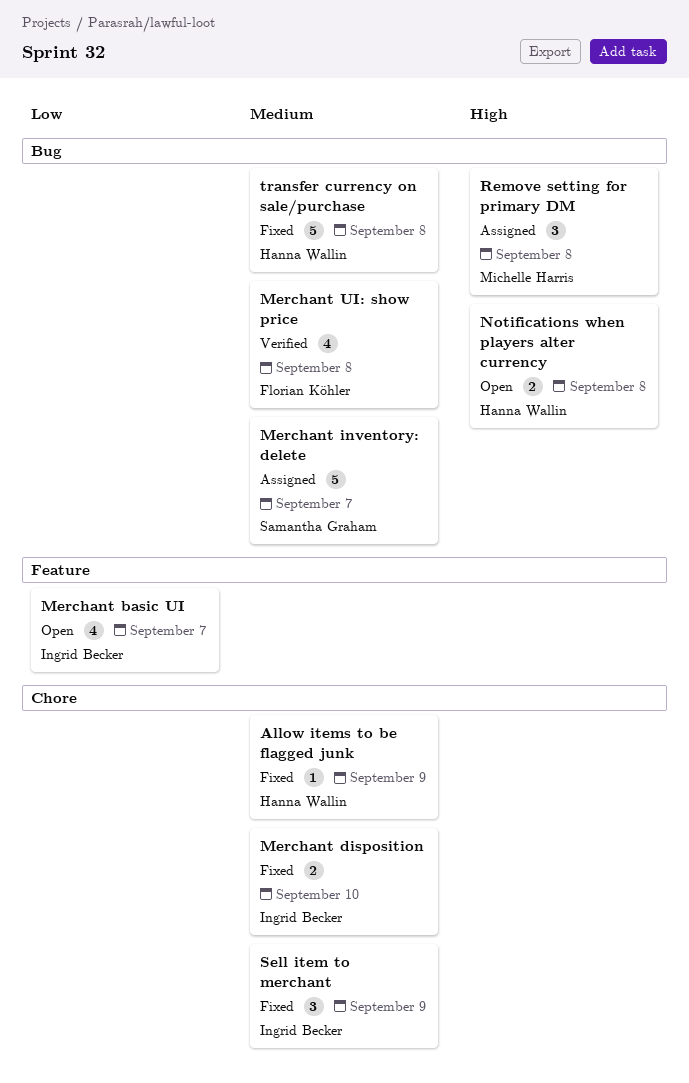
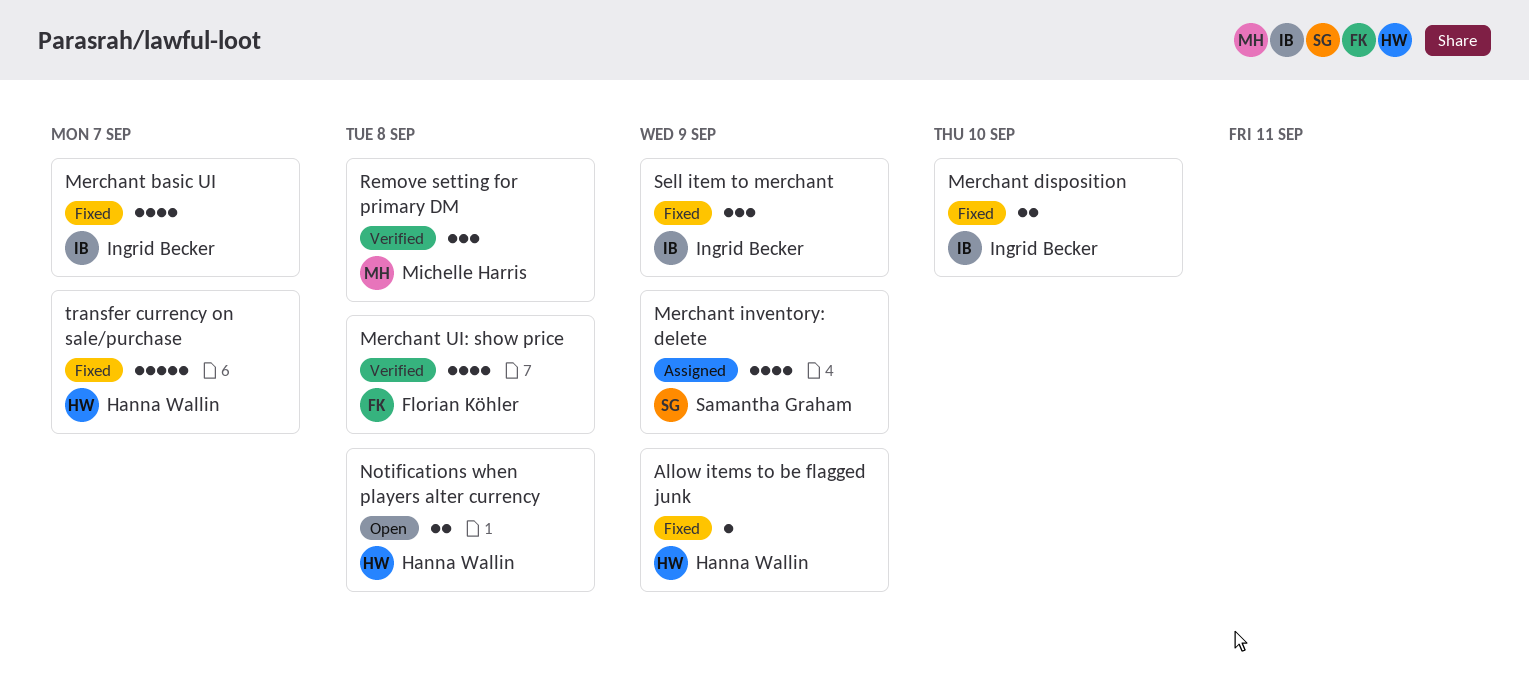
Merchant basic UI, status: Open -> Fixed
Merchant inventory: delete, estimate: 5 -> 4
Merchant inventory: delete, due: Sep 7 -> Sep 9
Remove setting for primary DM, status: Assigned -> Verified
transfer currency on sale/purchase, due: Sep 8 -> Sep 7

